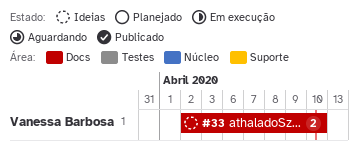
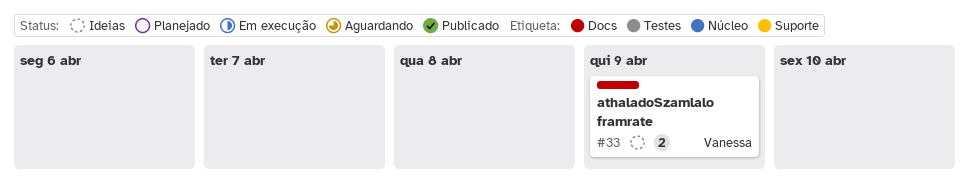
#33, due: Apr 10 -> Apr 9

